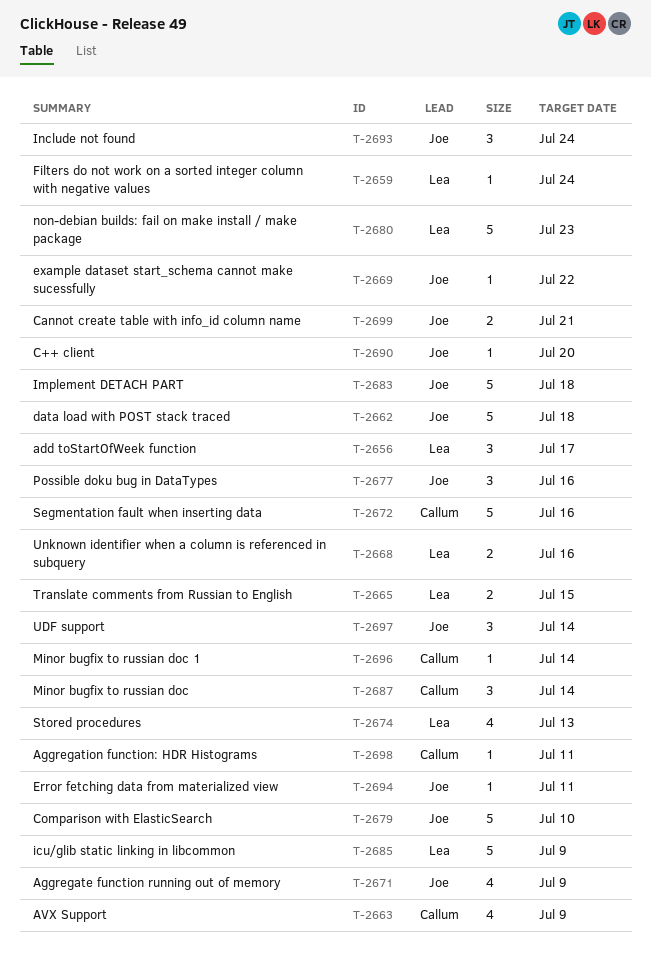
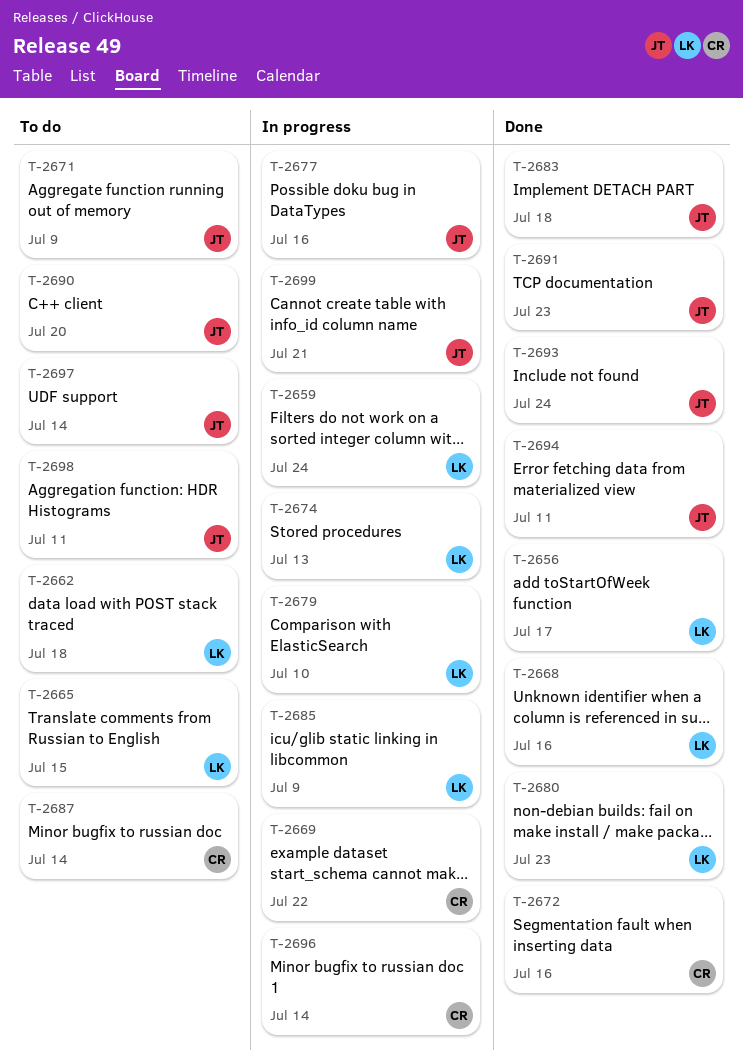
T-2662, owner: Joe -> Lea
T-2663: present -> none
T-2669, owner: Joe -> Callum
T-2679, owner: Joe -> Lea
T-2691: none -> present
T-2698, owner: Callum -> Joe

